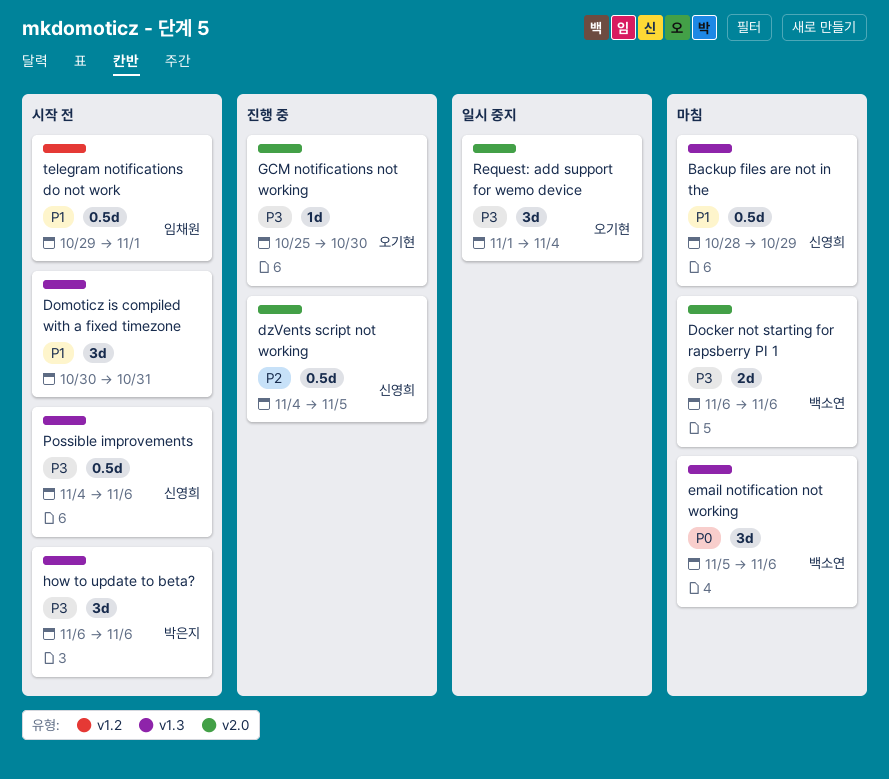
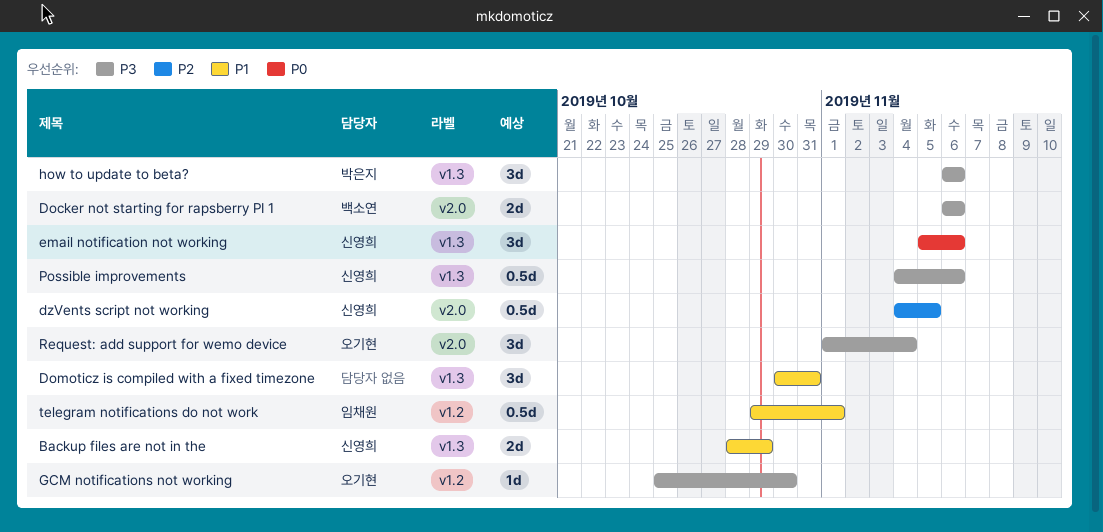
Backup files are not in the, estimate: 0.5d -> 2d
email notification not working, owner: 백소연 -> 신영희
GCM notifications not working, label: v2.0 -> v1.2

